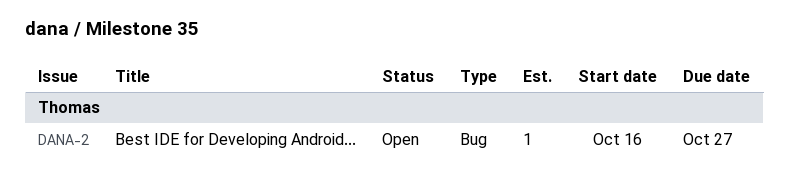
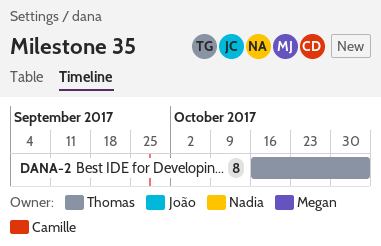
DANA-2, estimate: 1 -> 8
DANA-2, due: Oct 27 -> Nov 3

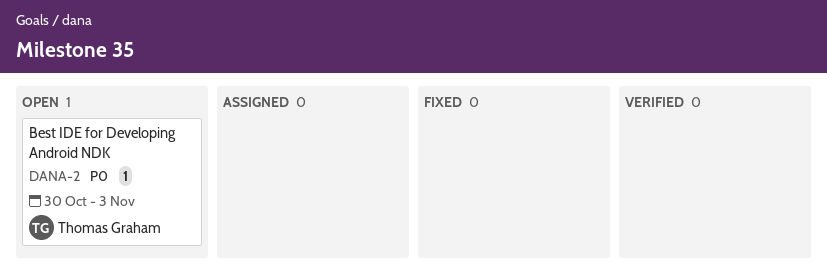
DANA-2, estimate: 8 -> 1
DANA-2, start: Oct 16 -> Oct 30

